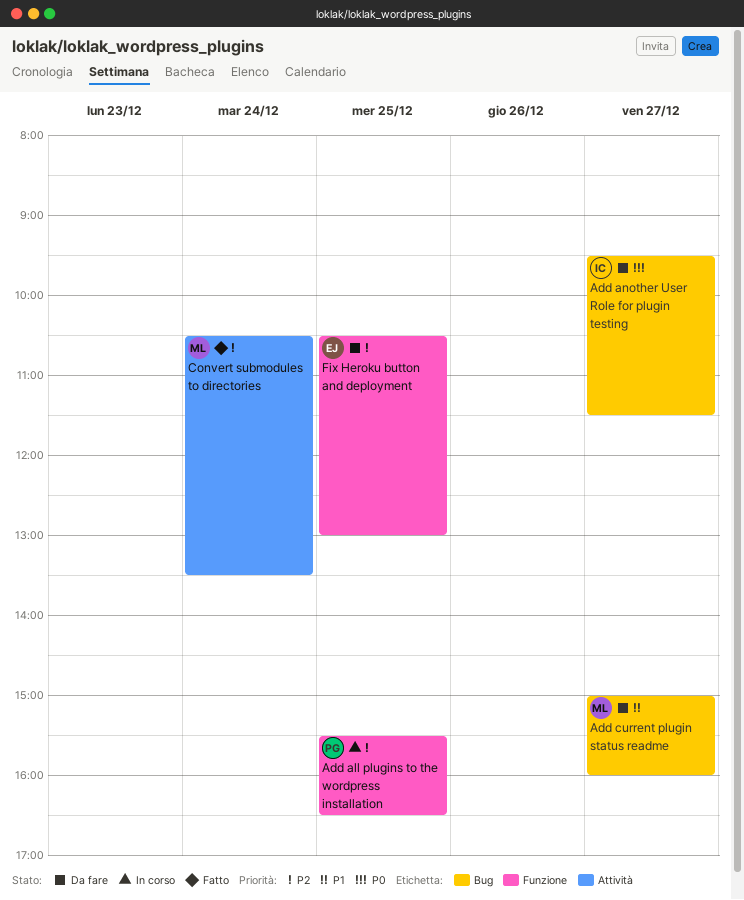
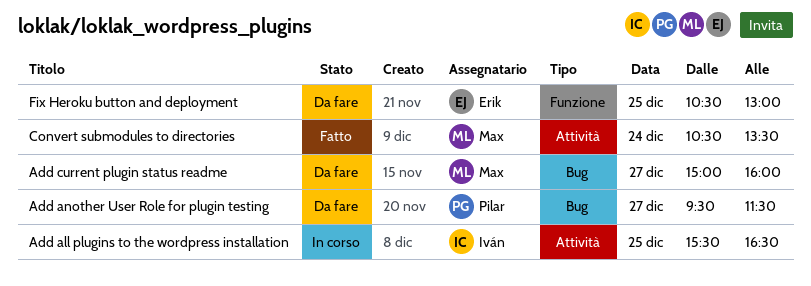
Add all plugins to the wordpress installation, owner: Pilar -> Iván
Add all plugins to the wordpress installation, label: Funzione -> Attività
Add another User Role for plugin testing, owner: Iván -> Pilar

